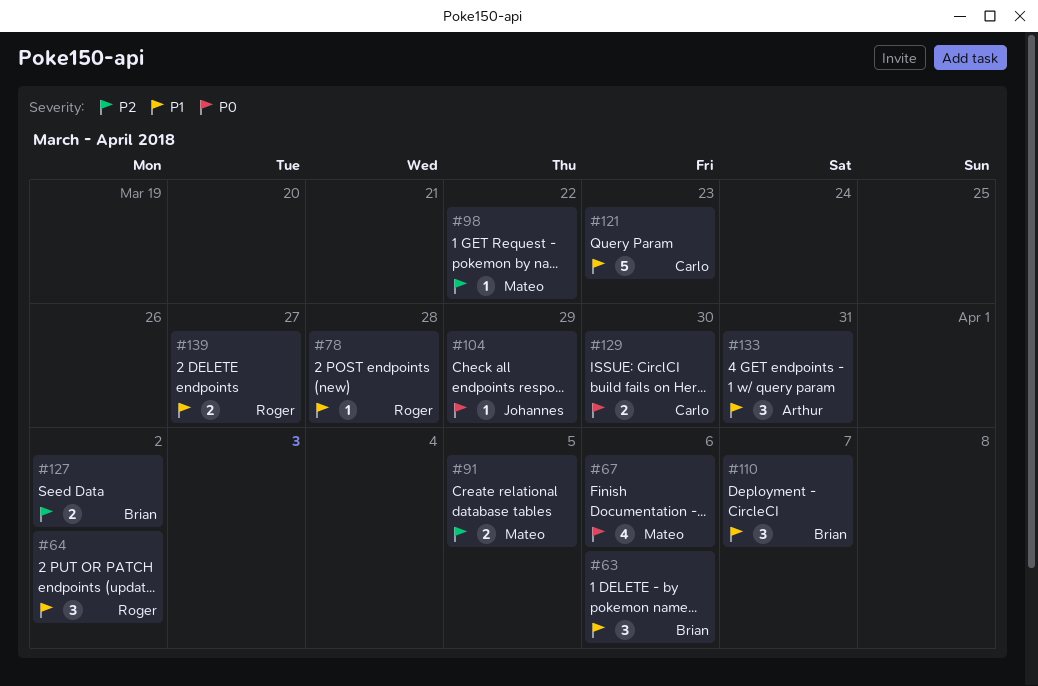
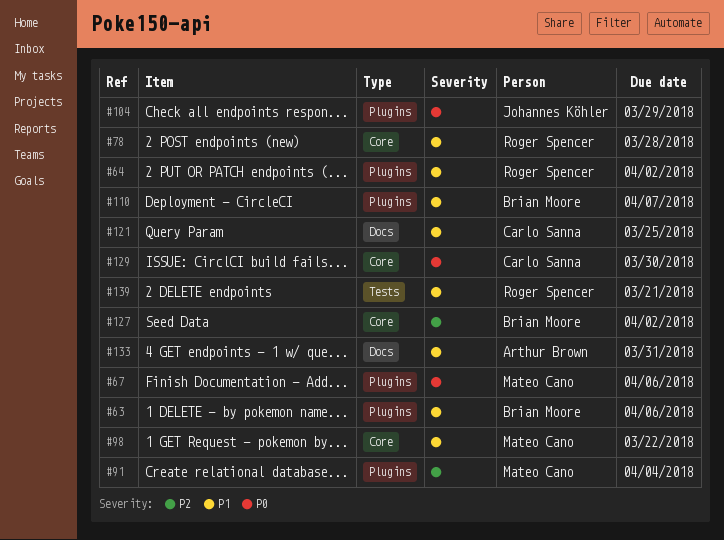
#91, due: Apr 5 -> Apr 4
#98, priority: P2 -> P1
#121, due: Mar 23 -> Mar 25
#139, due: Mar 27 -> Mar 21

